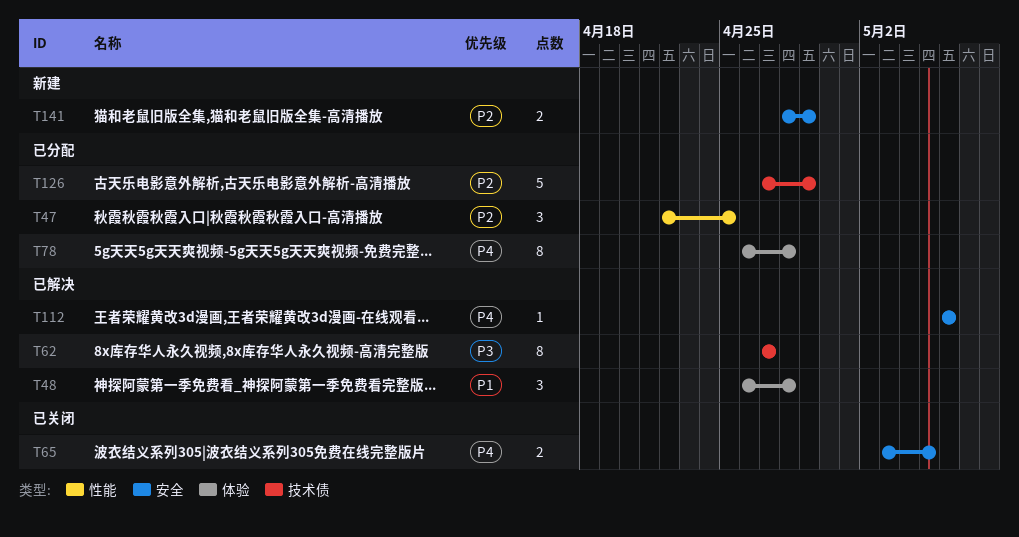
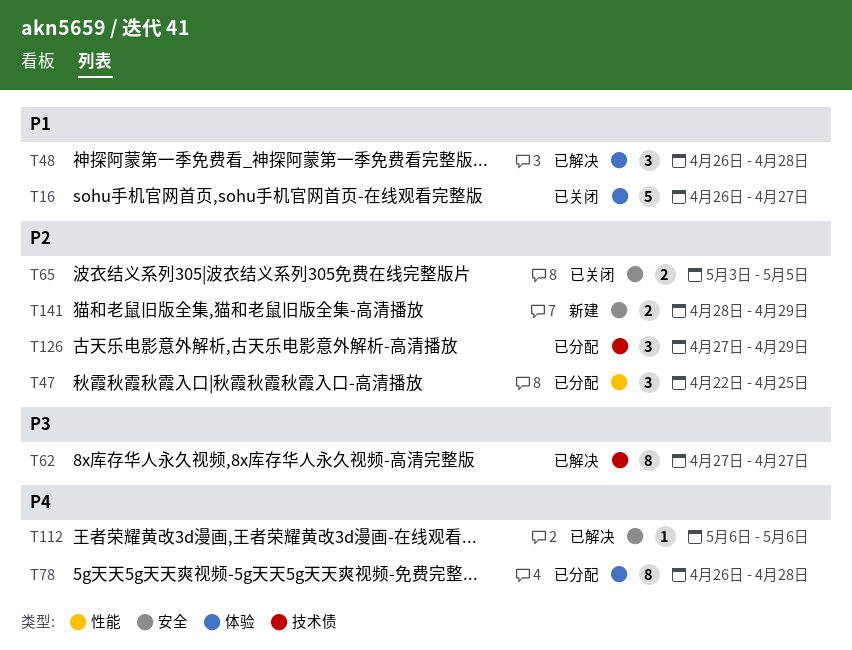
T16: none -> present
T65, priority: P4 -> P2
T126, estimate: 5 -> 3

